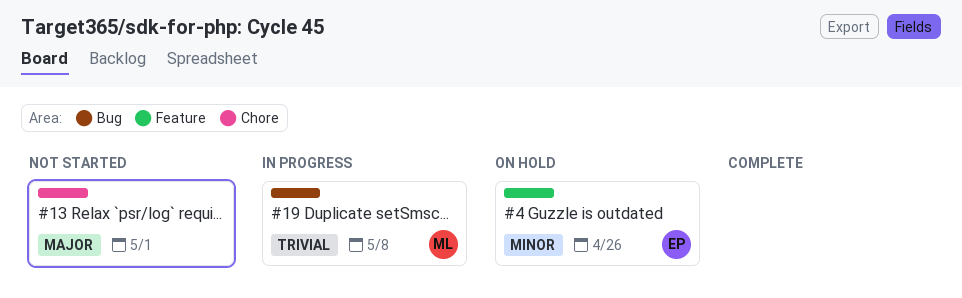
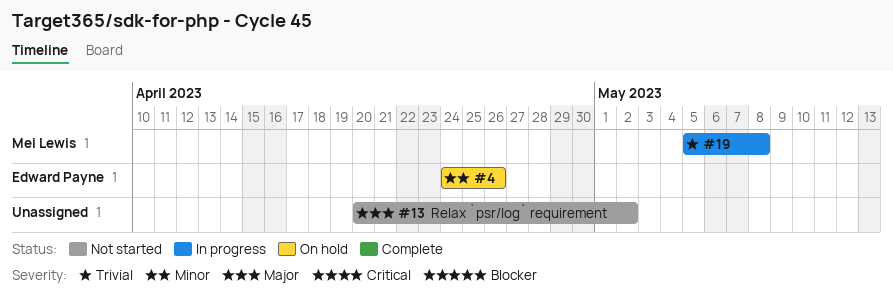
#13, due: May 1 -> May 2

